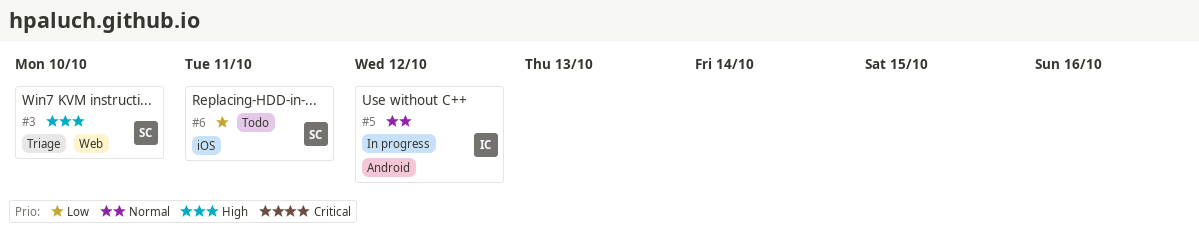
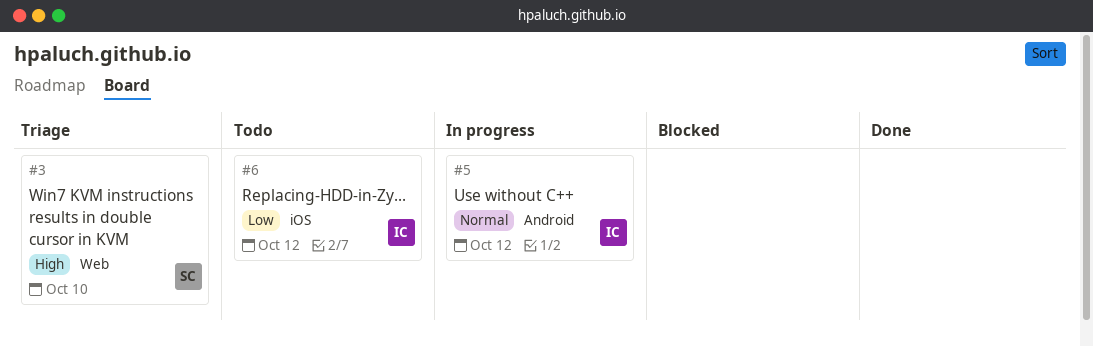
#6, owner: SC -> IC
#6, due: Oct 11 -> Oct 12

